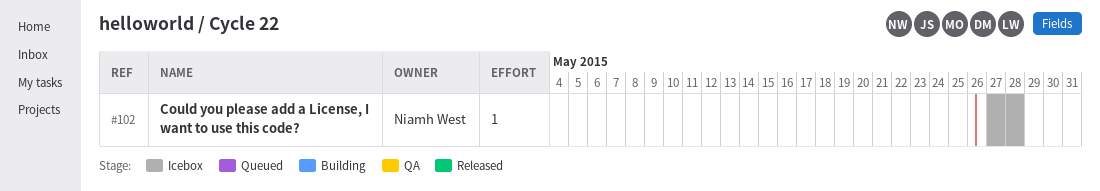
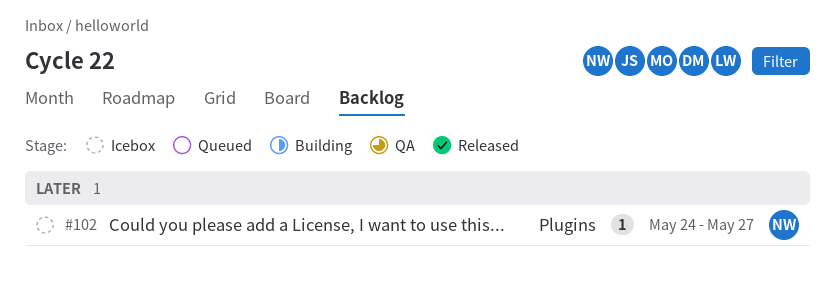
#102, start: May 27 -> May 24
#102, due: May 28 -> May 27

